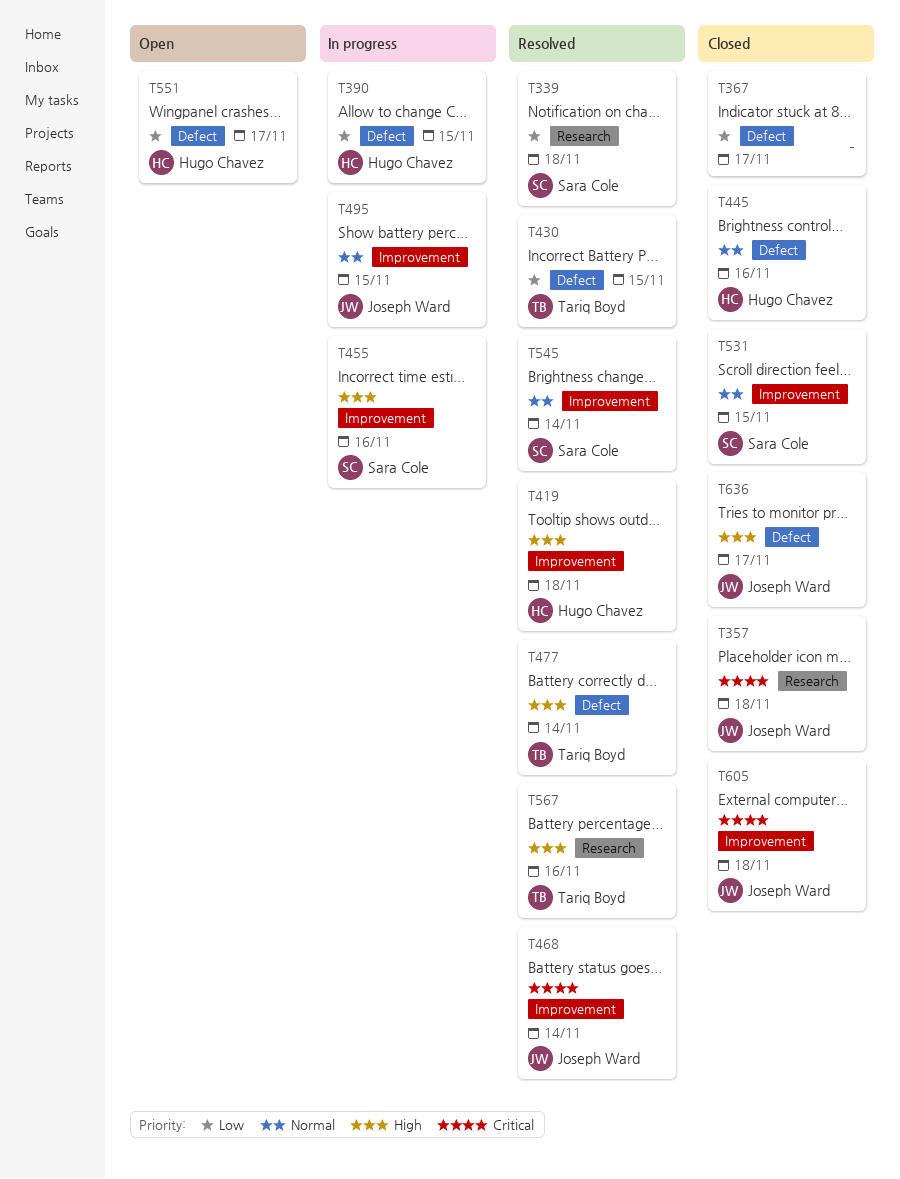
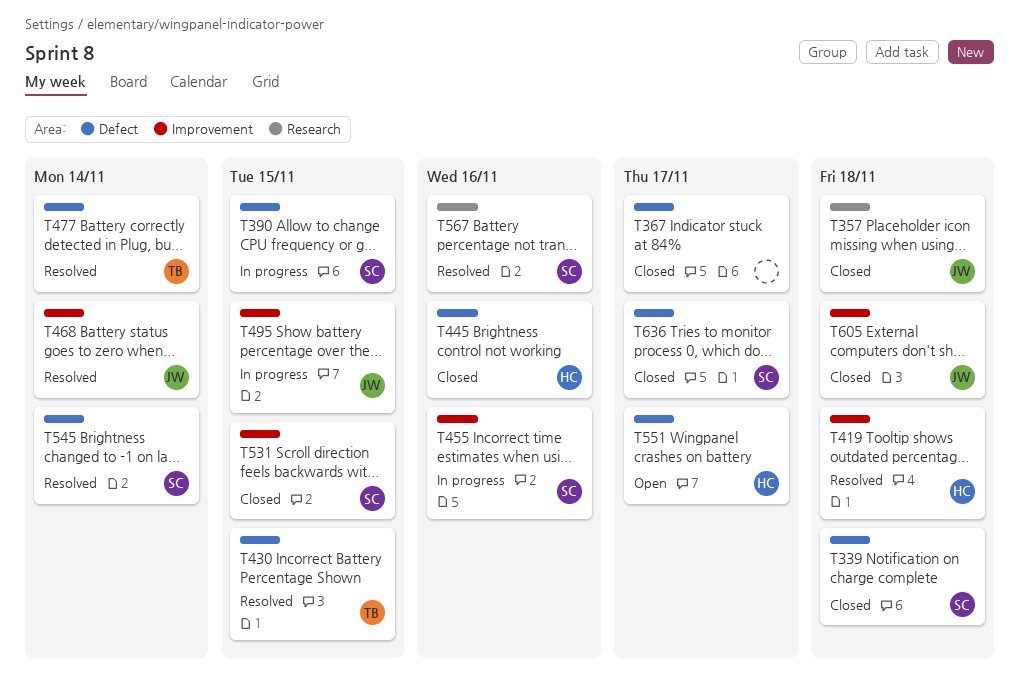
T339, status: Resolved -> Closed
T339, label: Research -> Defect
T390, owner: Hugo Chavez -> Sara Cole
T545, label: Improvement -> Defect
T567, owner: Tariq Boyd -> Sara Cole
T636, owner: Joseph Ward -> Sara Cole

